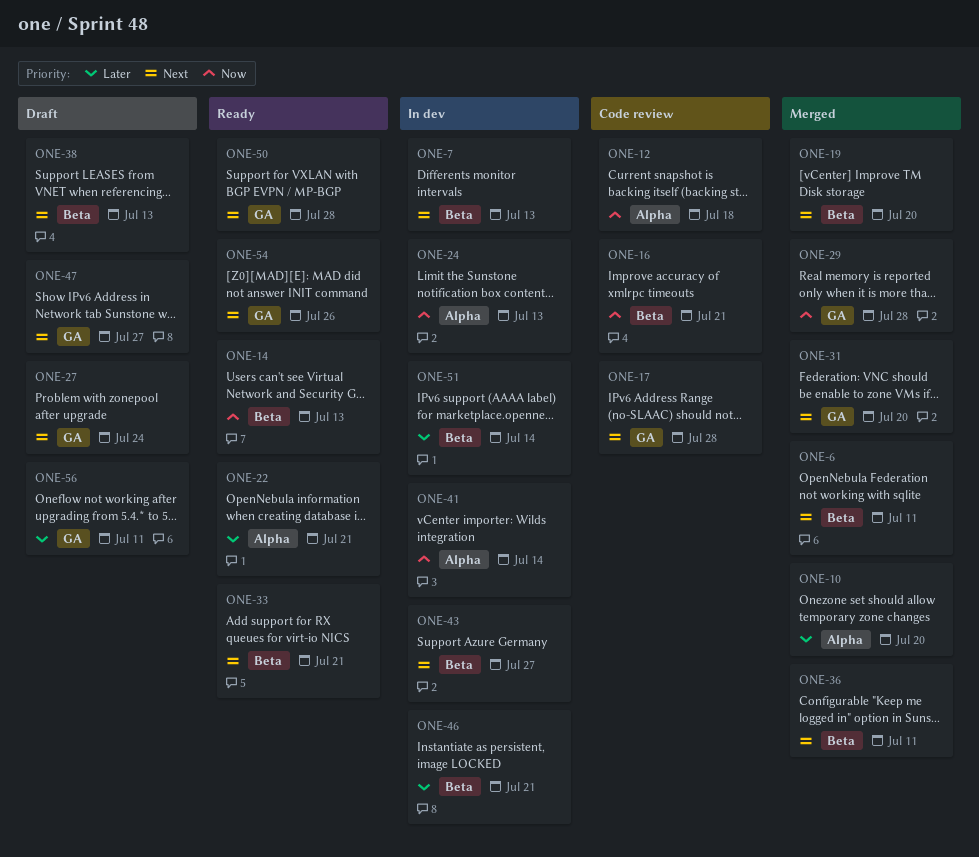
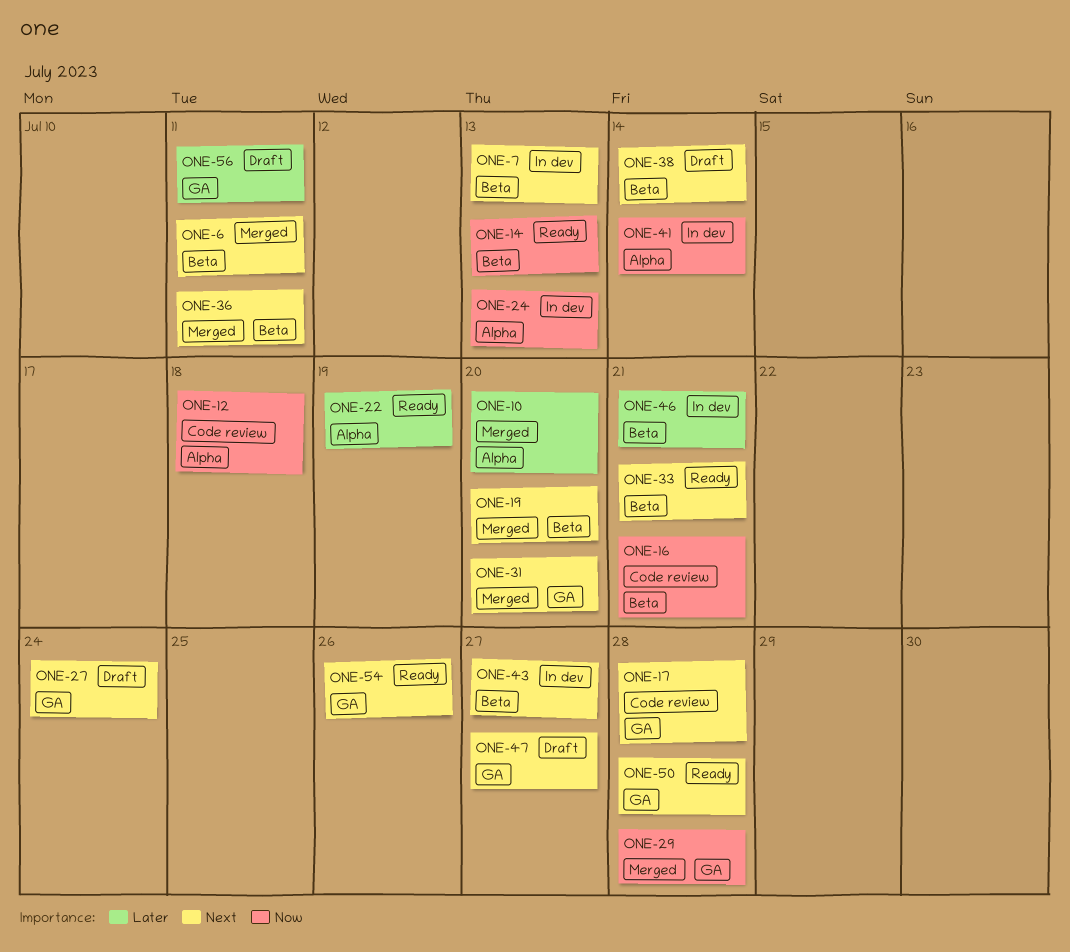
ONE-22, due: Jul 21 -> Jul 19
ONE-38, due: Jul 13 -> Jul 14
ONE-51: present -> none

